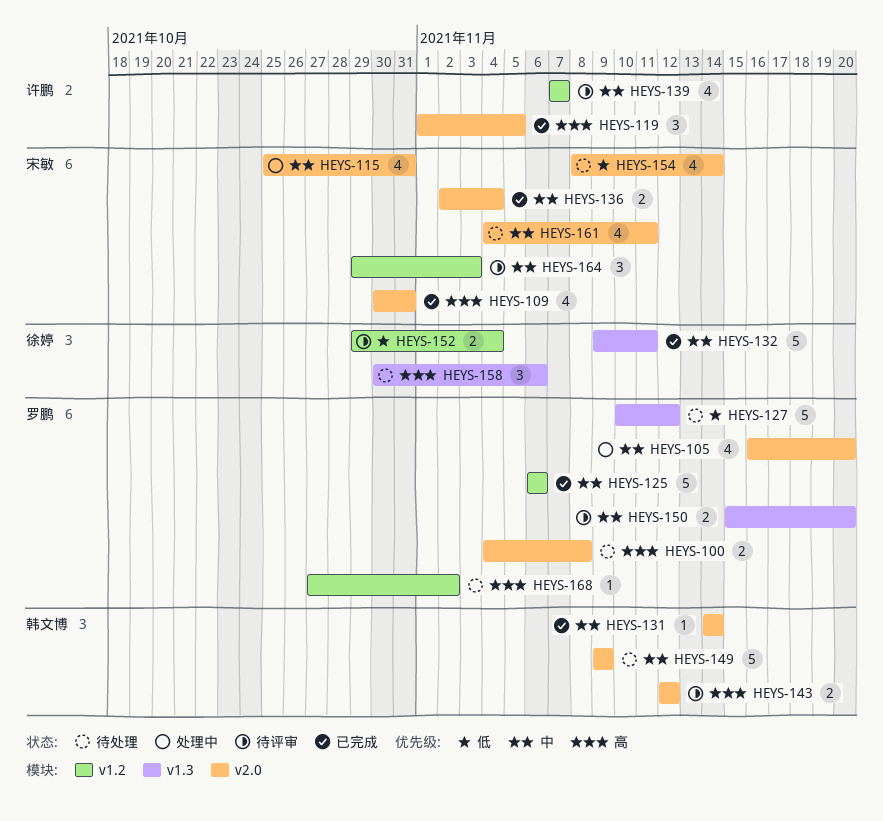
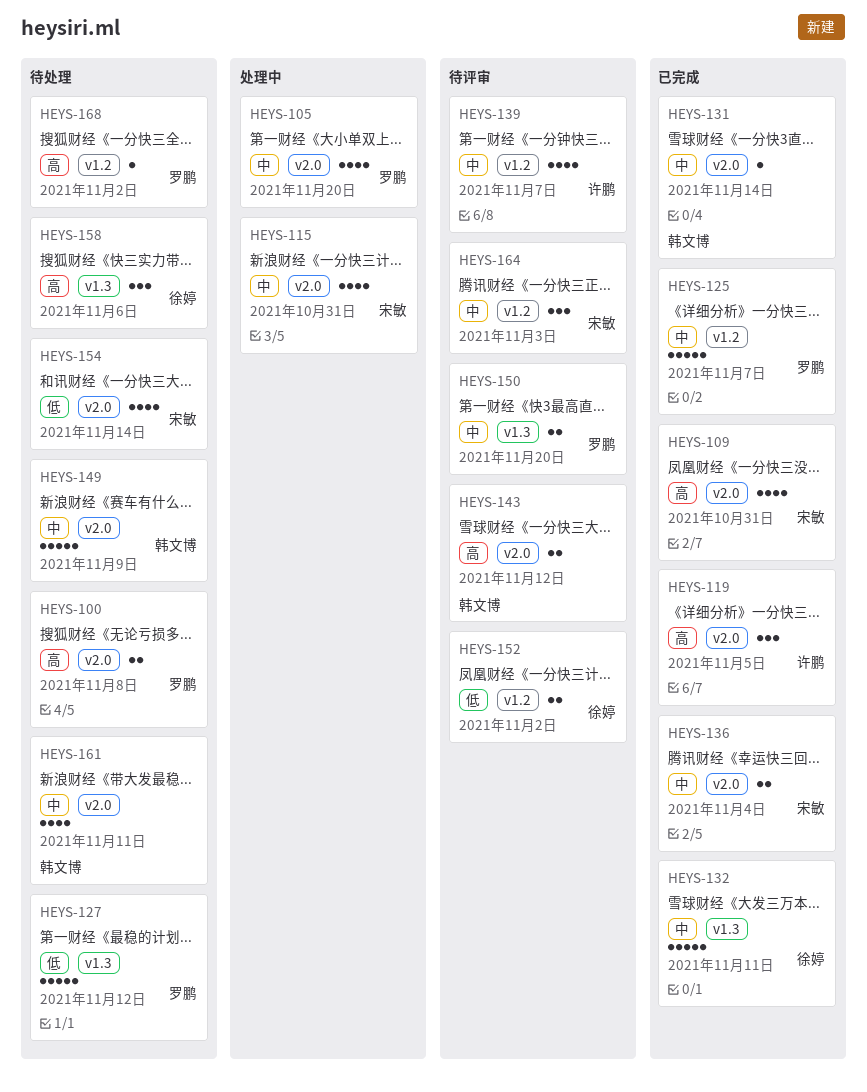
HEYS-125, due: Nov 6 -> Nov 7
HEYS-152, due: Nov 4 -> Nov 2
HEYS-161, owner: 宋敏 -> 韩文博

